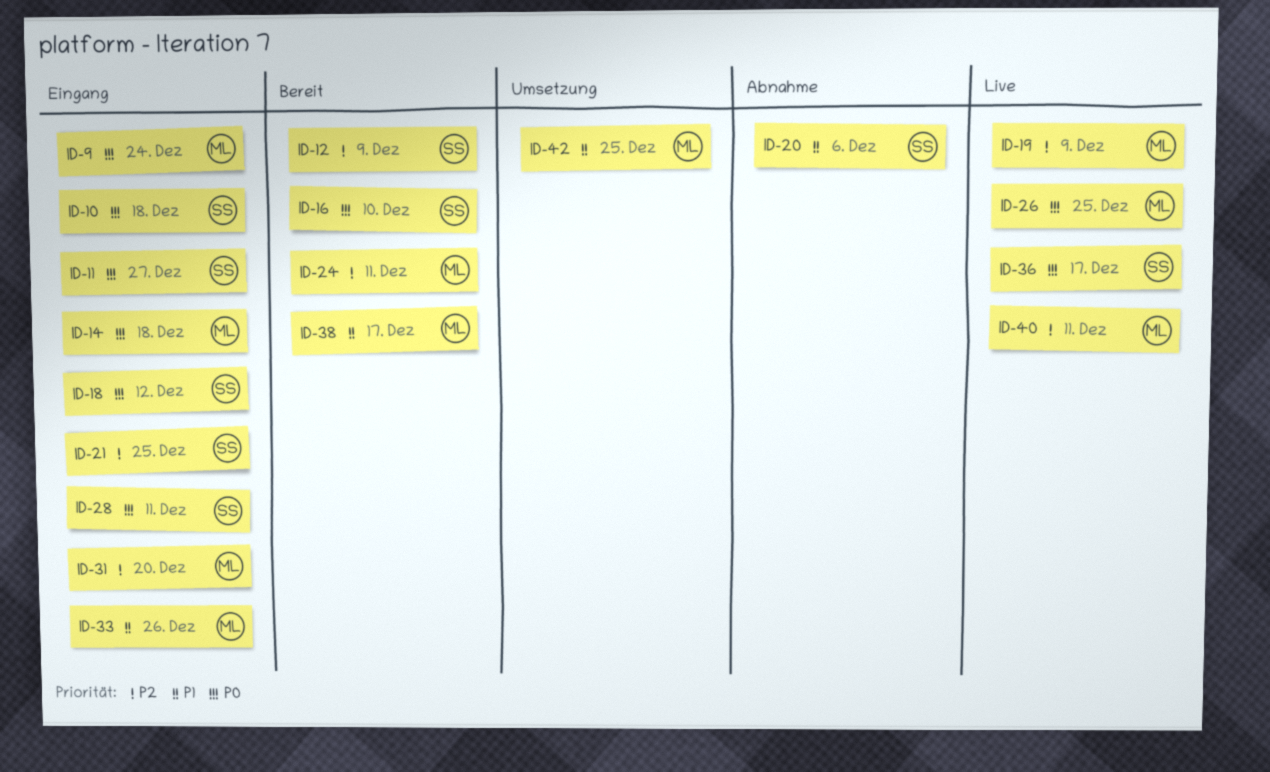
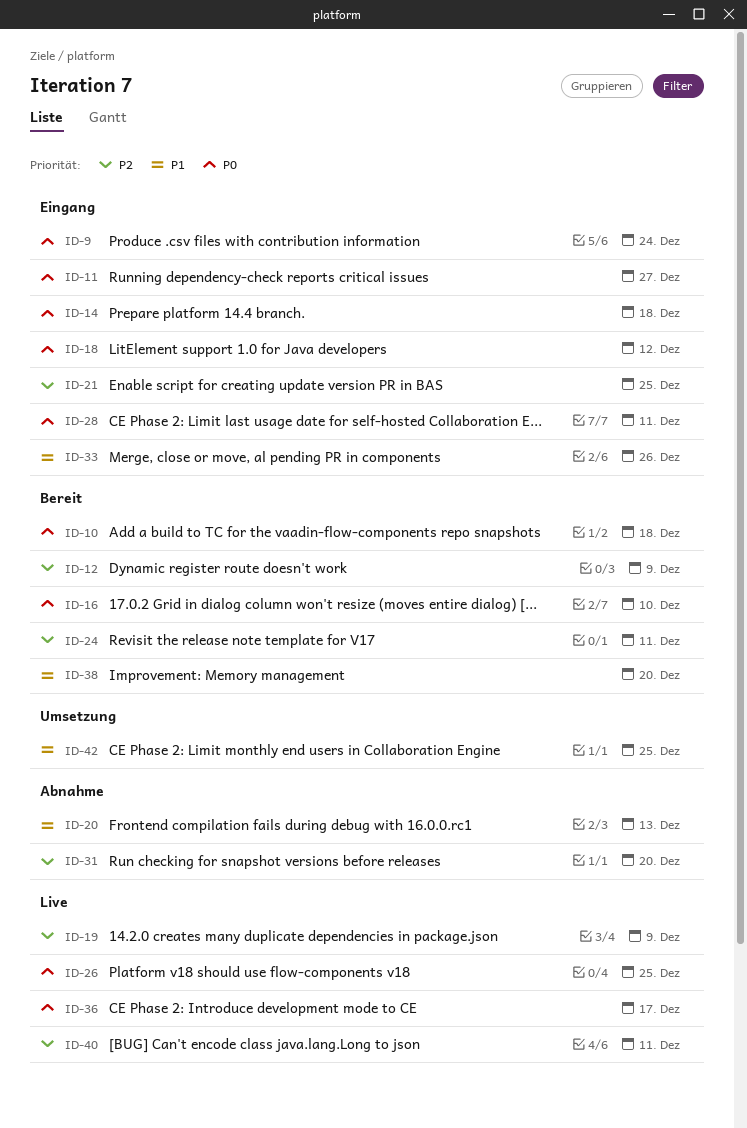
ID-10, status: Eingang -> Bereit
ID-20, due: Dec 6 -> Dec 13
ID-31, status: Eingang -> Abnahme
ID-38, due: Dec 17 -> Dec 20

